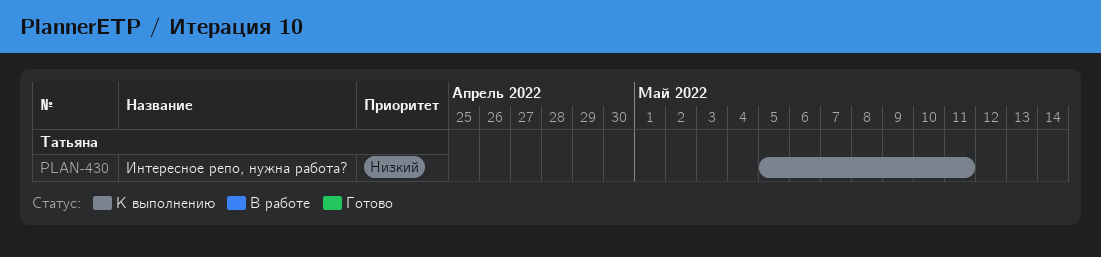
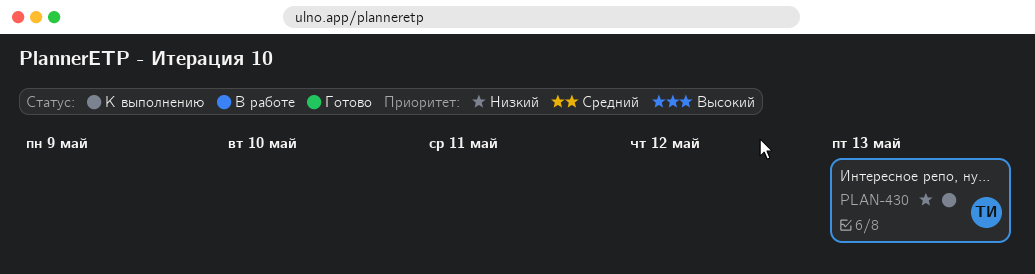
PLAN-430, due: May 11 -> May 13

